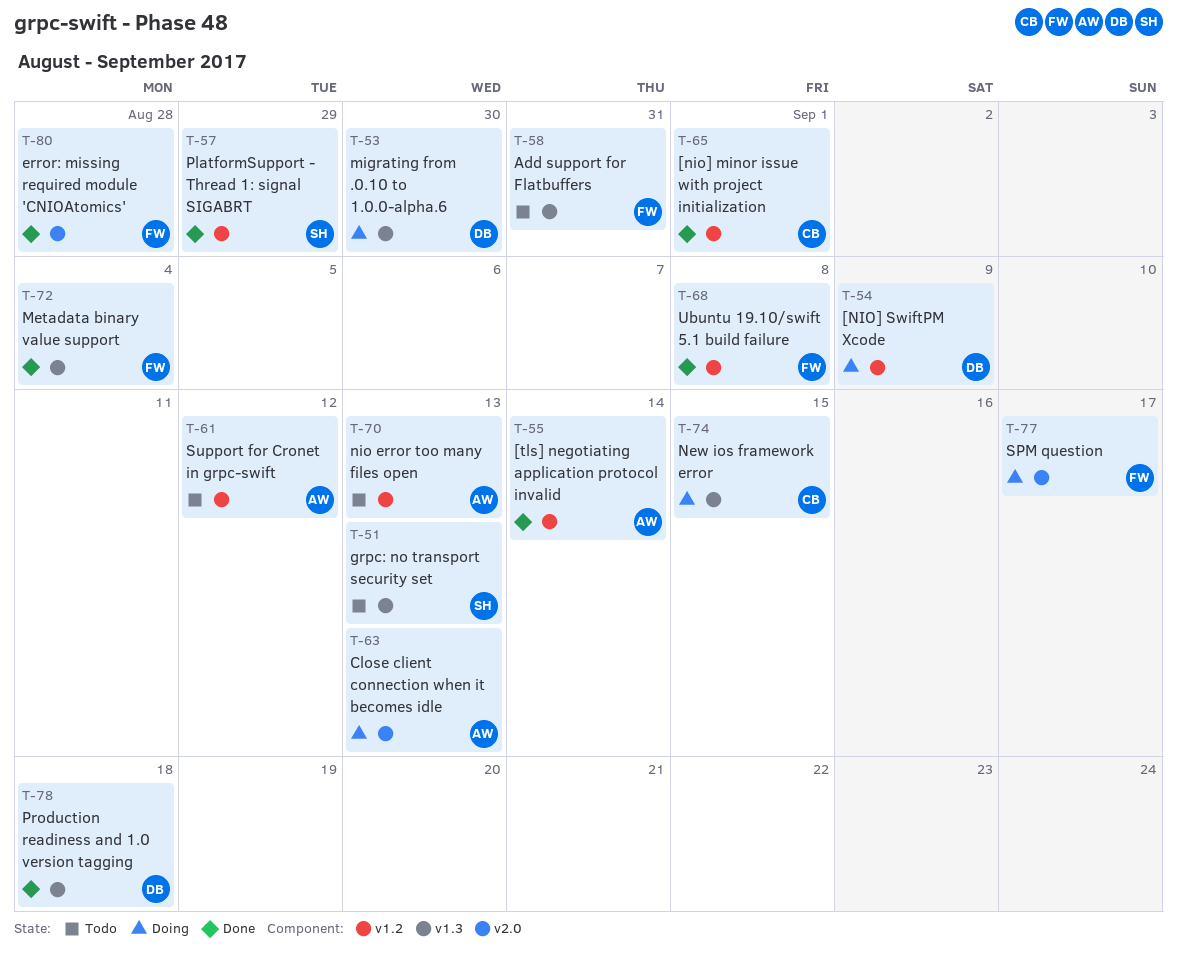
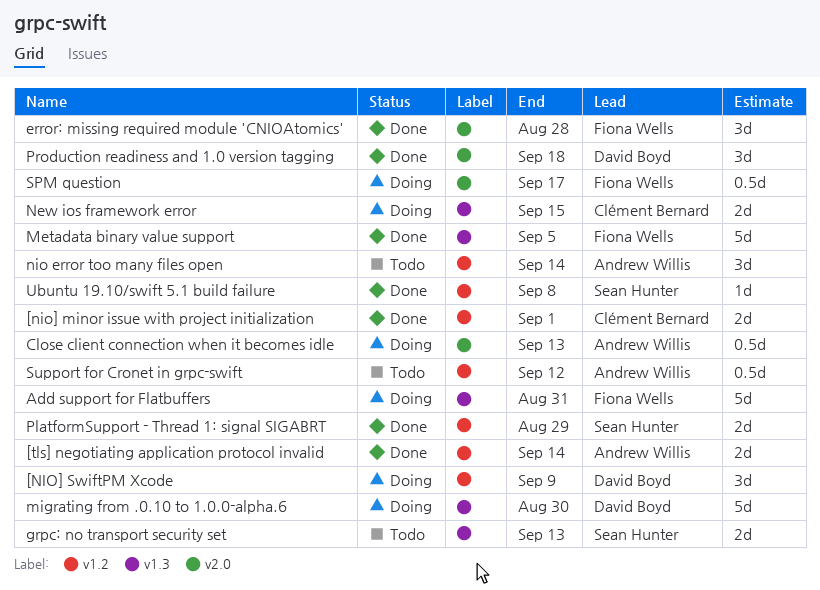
Add support for Flatbuffers, status: Todo -> Doing
Metadata binary value support, due: Sep 4 -> Sep 5
nio error too many files open, due: Sep 13 -> Sep 14
Production readiness and 1.0 version tagging, label: v1.3 -> v2.0
Ubuntu 19.10/swift 5.1 build failure, owner: Fiona Wells -> Sean Hunter

